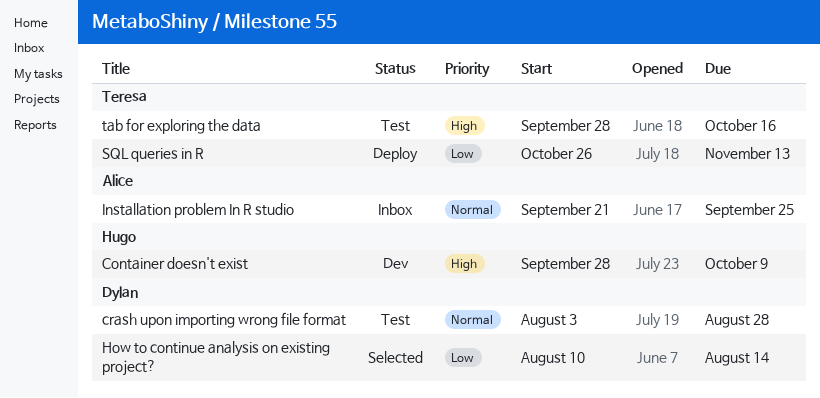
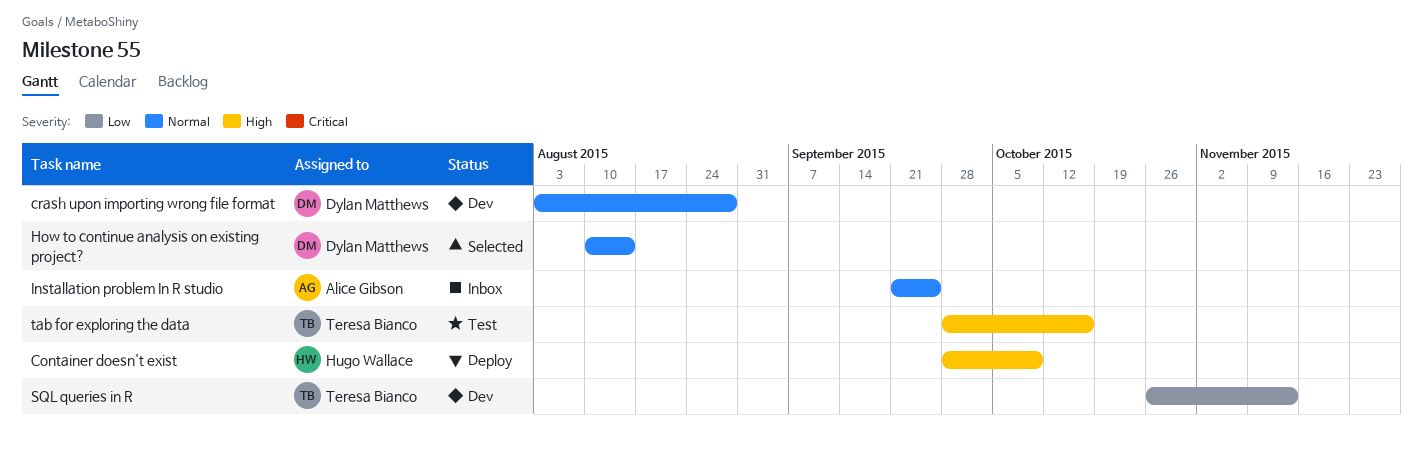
Container doesn't exist, status: Dev -> Deploy
crash upon importing wrong file format, status: Test -> Dev
How to continue analysis on existing project?, priority: Low -> Normal
SQL queries in R, status: Deploy -> Dev

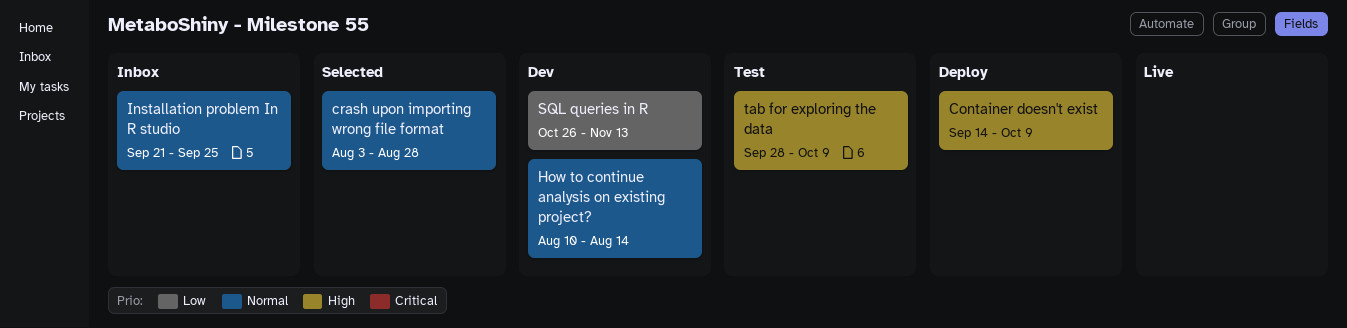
Container doesn't exist, start: Sep 28 -> Sep 14
crash upon importing wrong file format, status: Dev -> Selected
How to continue analysis on existing project?, status: Selected -> Dev
tab for exploring the data, due: Oct 16 -> Oct 9

